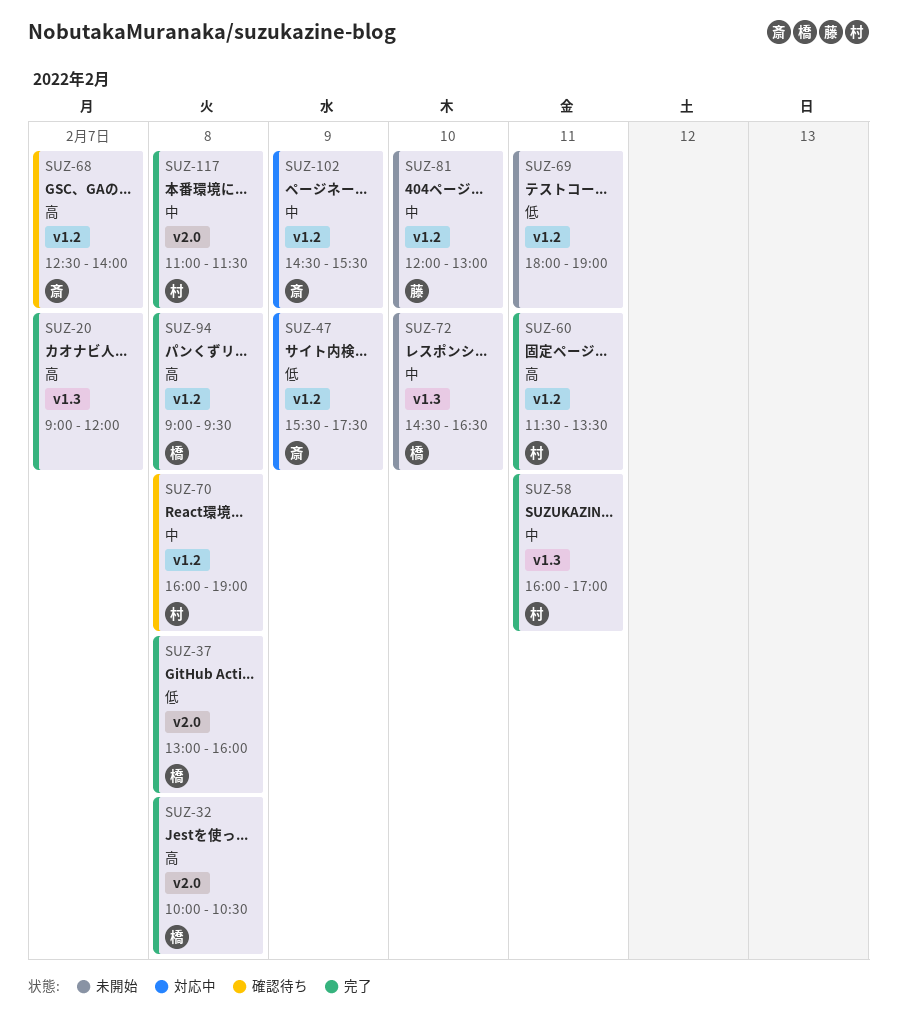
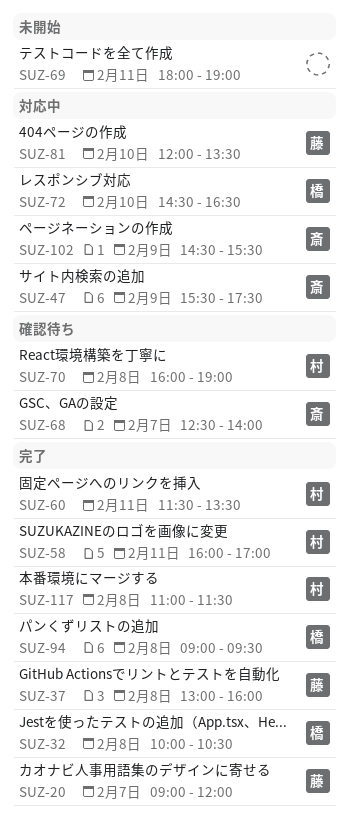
SUZ-20, owner: none -> 藤
SUZ-37, owner: 橋 -> 藤
SUZ-72, status: 未開始 -> 対応中
SUZ-81, status: 未開始 -> 対応中
SUZ-81, ends: 13:00 -> 13:30

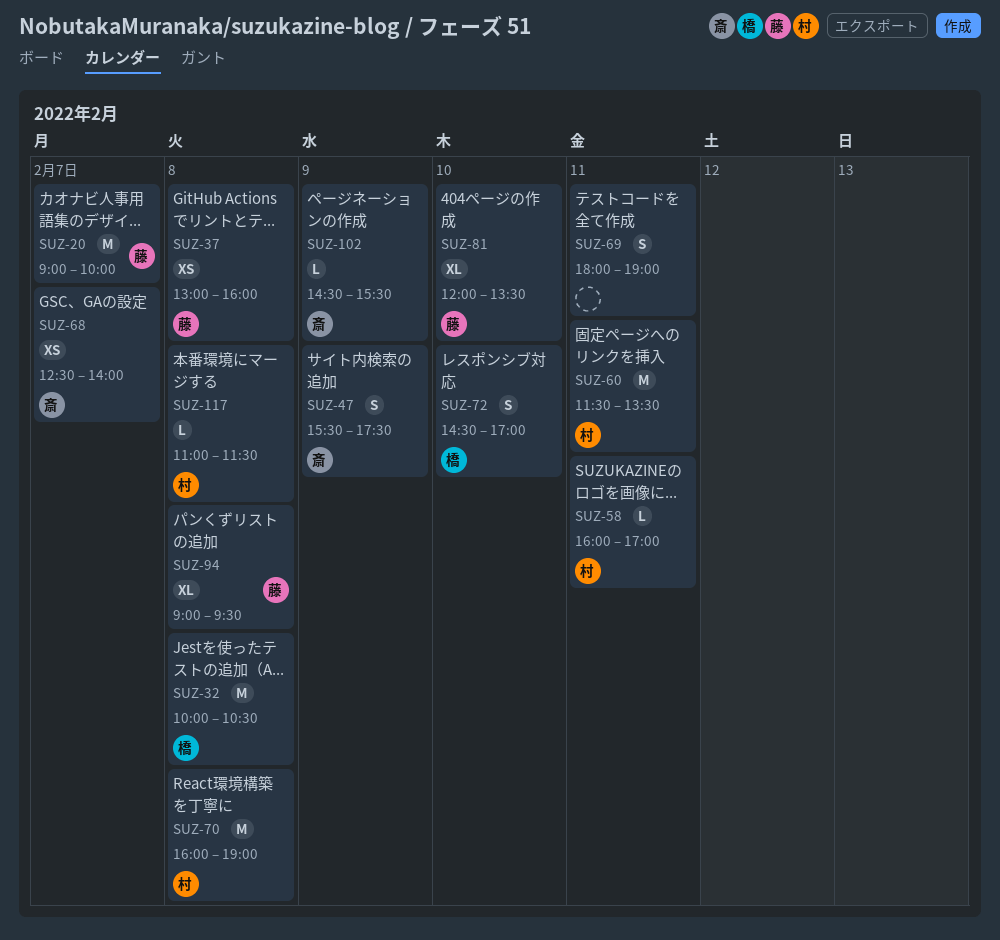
SUZ-20, ends: 12:00 -> 10:00
SUZ-72, ends: 16:30 -> 17:00
SUZ-94, owner: 橋 -> 藤

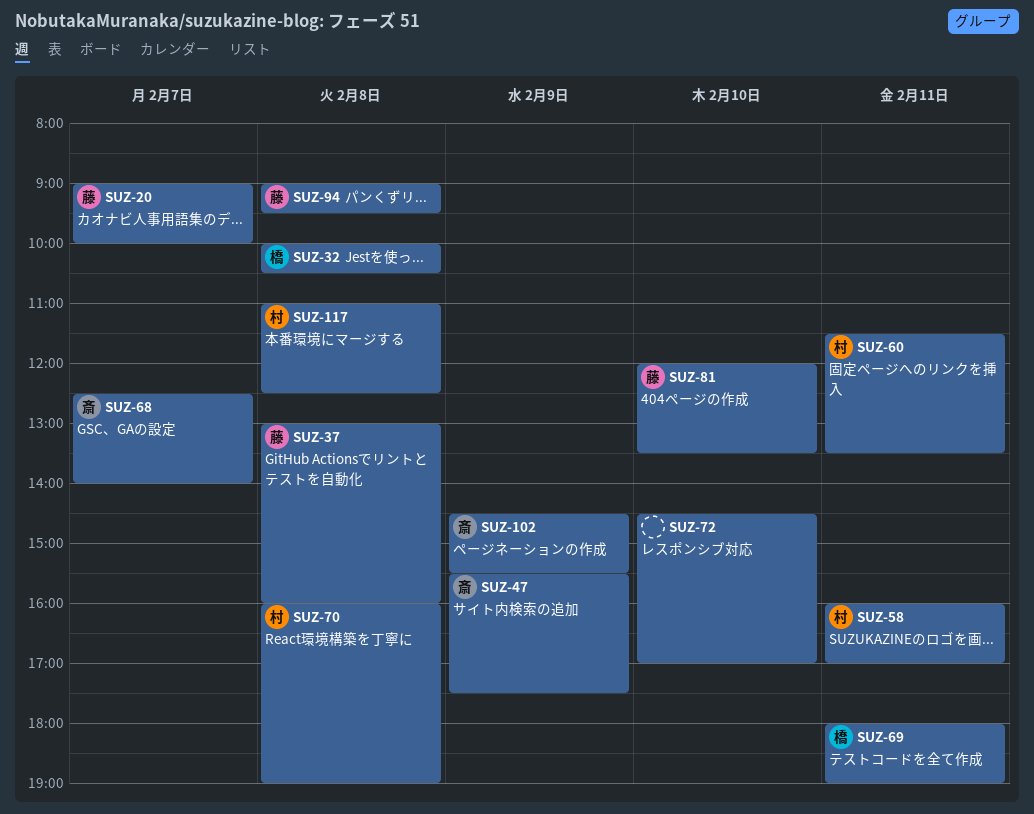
SUZ-69, owner: none -> 橋
SUZ-72, owner: 橋 -> none
SUZ-117, ends: 11:30 -> 12:30

